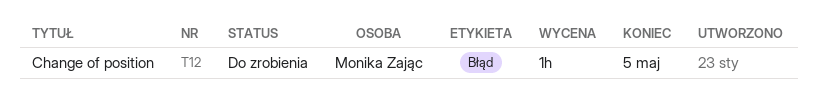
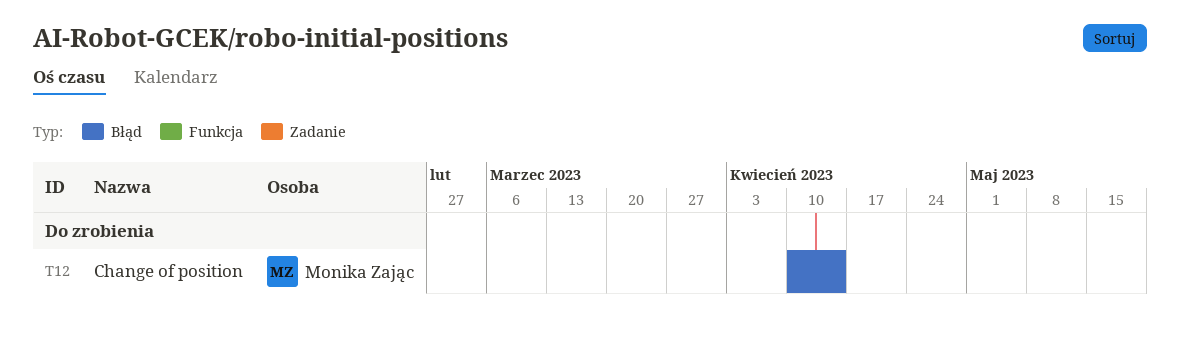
T12, due: May 5 -> Apr 14

